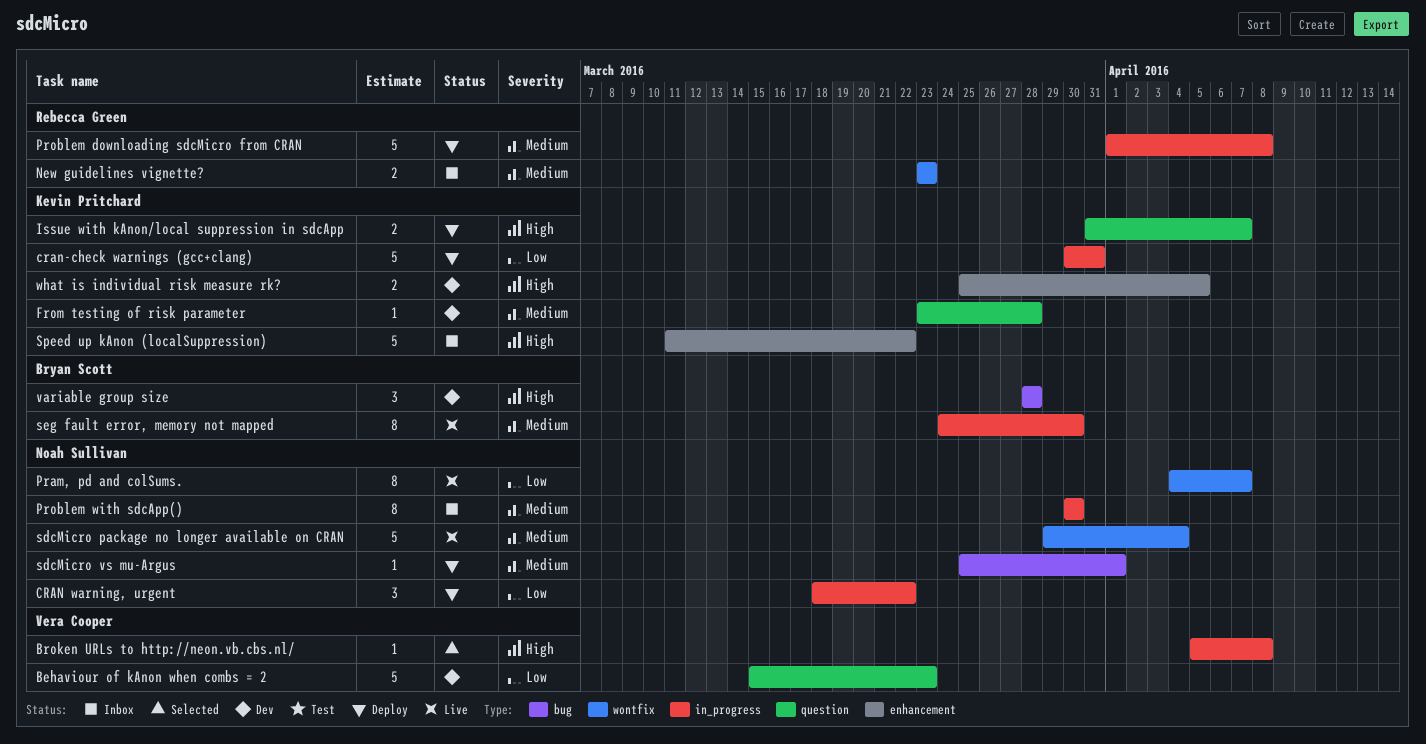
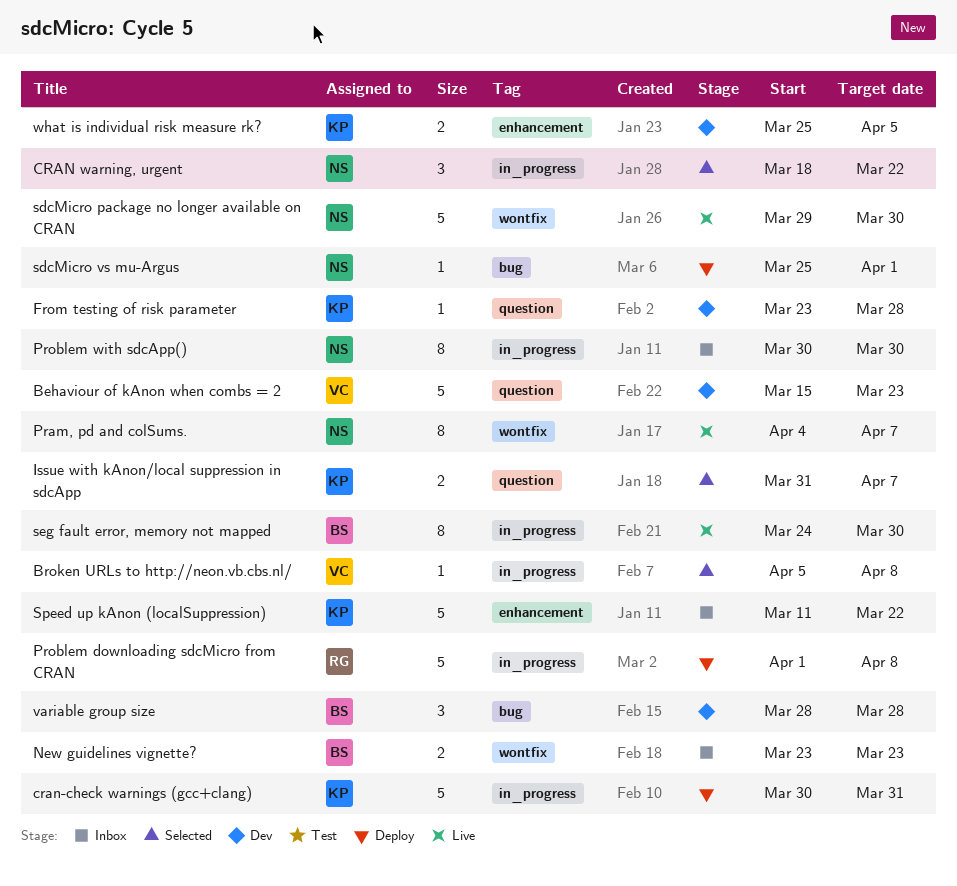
CRAN warning, urgent, status: Deploy -> Selected
Issue with kAnon/local suppression in sdcApp, status: Deploy -> Selected
New guidelines vignette?, owner: Rebecca Green -> Bryan Scott
sdcMicro package no longer available on CRAN, due: Apr 4 -> Mar 30

